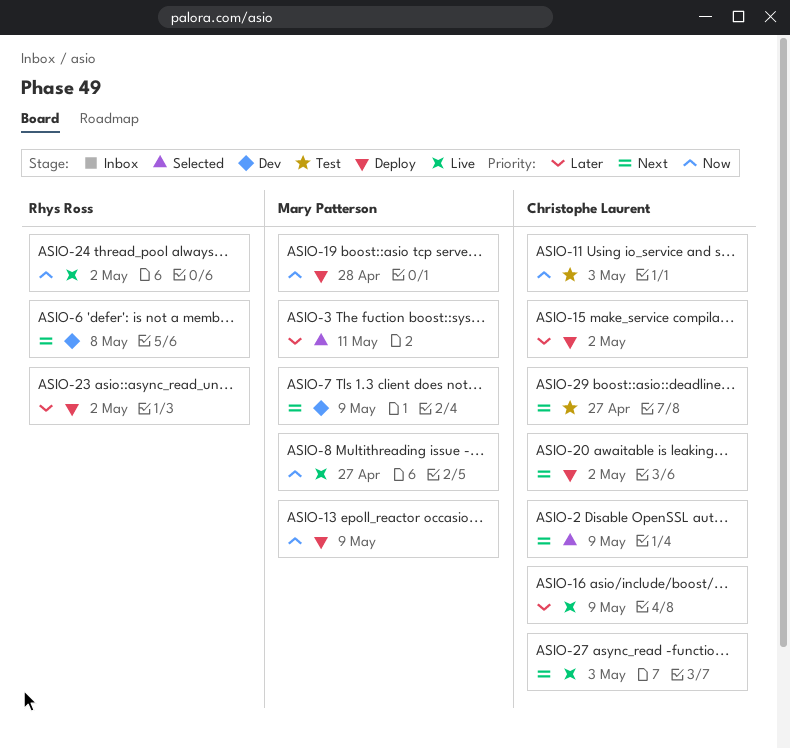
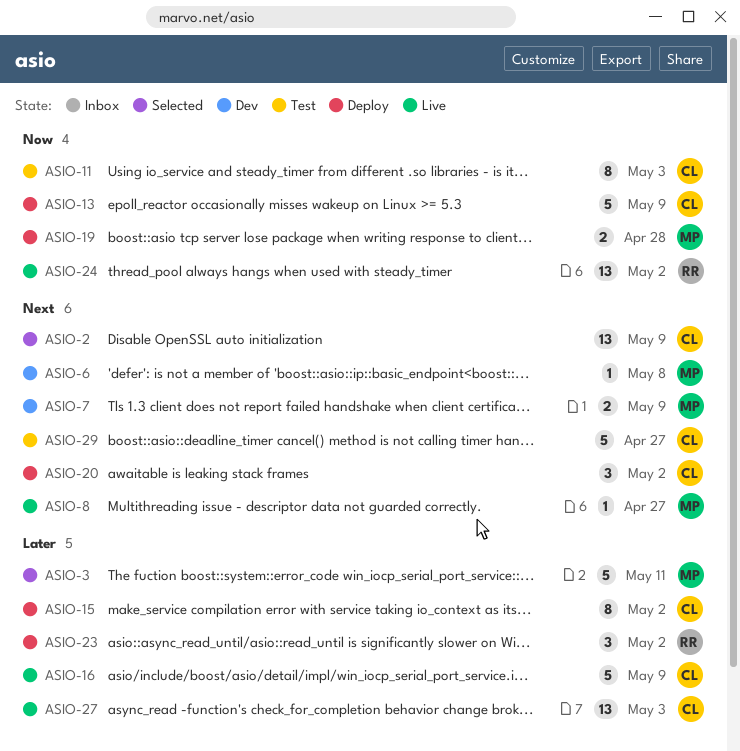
ASIO-6, owner: Rhys Ross -> Mary Patterson
ASIO-8, priority: Now -> Next
ASIO-13, owner: Mary Patterson -> Christophe Laurent
ASIO-27, priority: Next -> Later

